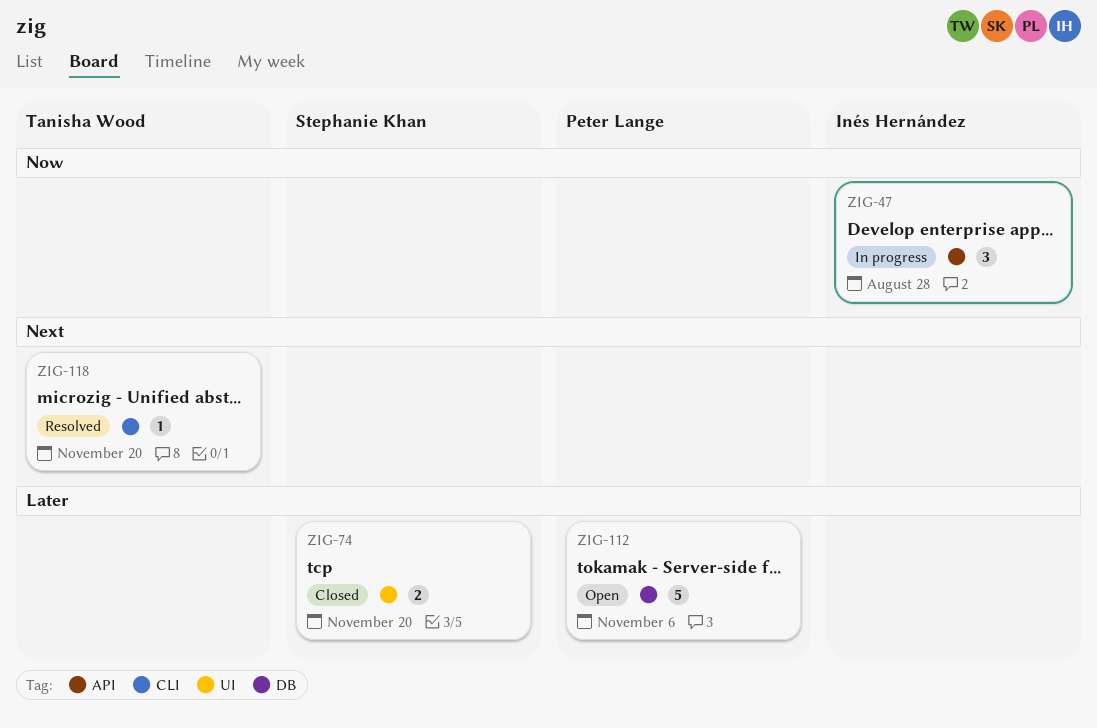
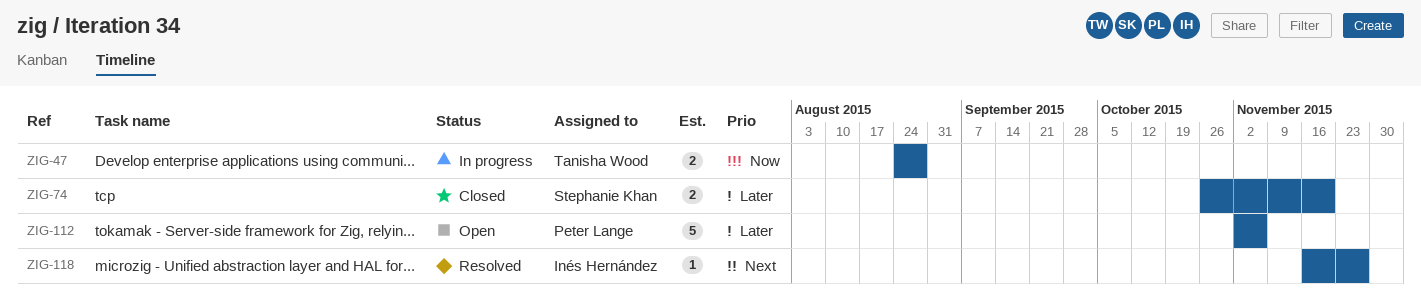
ZIG-47, owner: Inés Hernández -> Tanisha Wood
ZIG-47, estimate: 3 -> 2
ZIG-118, owner: Tanisha Wood -> Inés Hernández
ZIG-118, due: Nov 20 -> Nov 27

